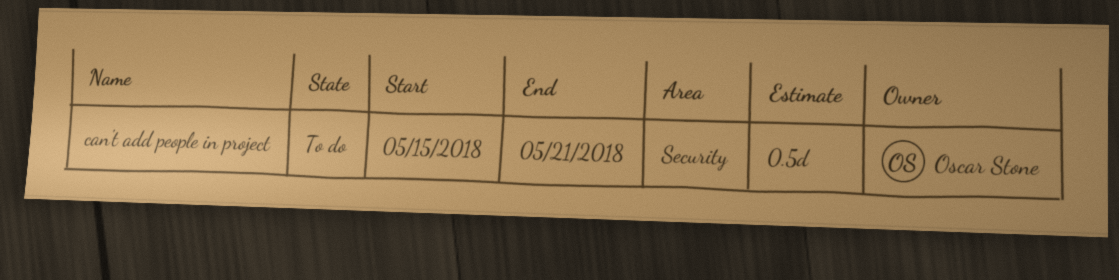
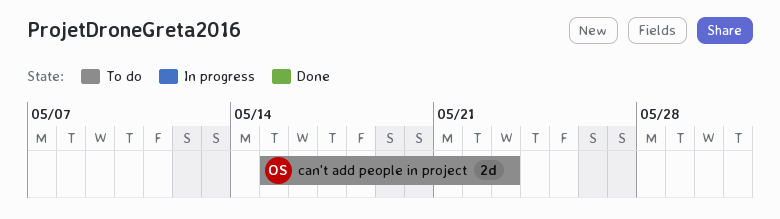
can't add people in project, estimate: 0.5d -> 2d
can't add people in project, due: May 21 -> May 23

